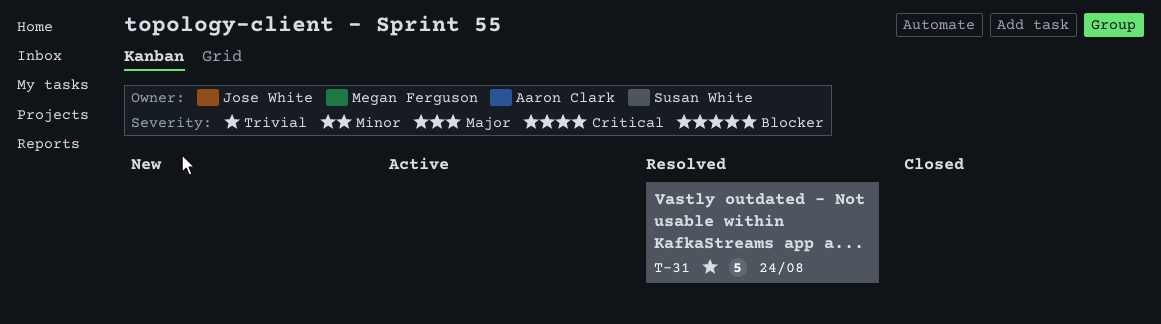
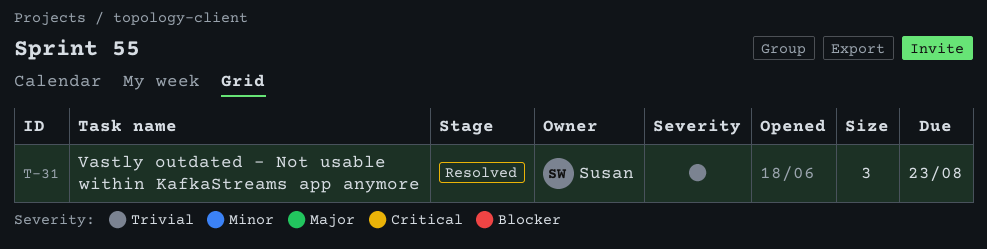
T-31, estimate: 5 -> 3
T-31, due: Aug 24 -> Aug 23

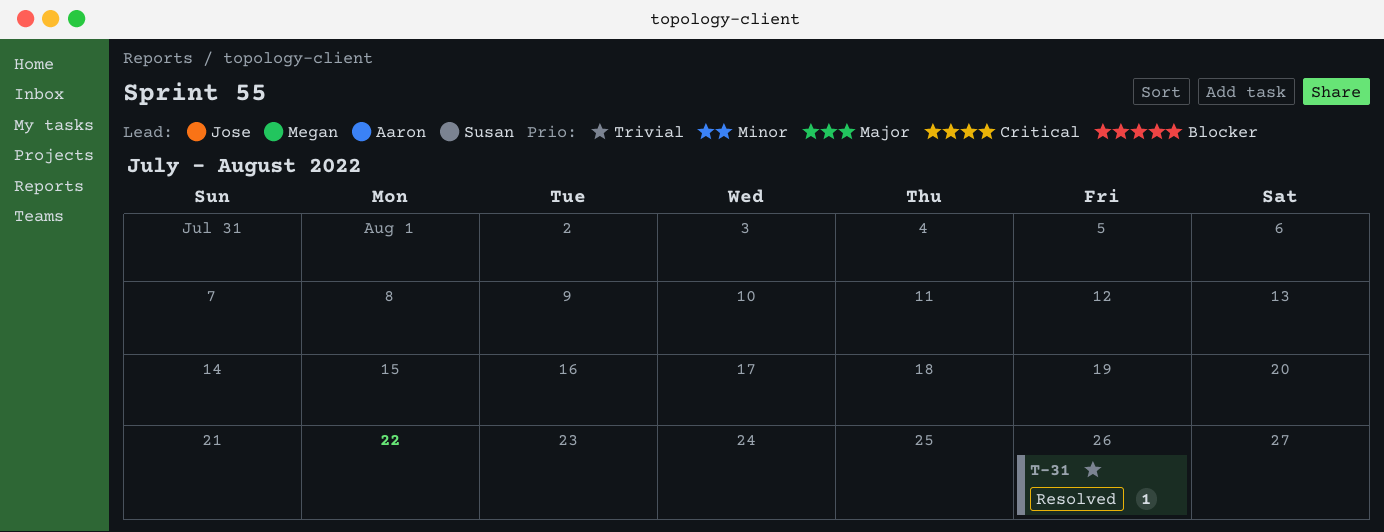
T-31, estimate: 3 -> 1
T-31, due: Aug 23 -> Aug 26

